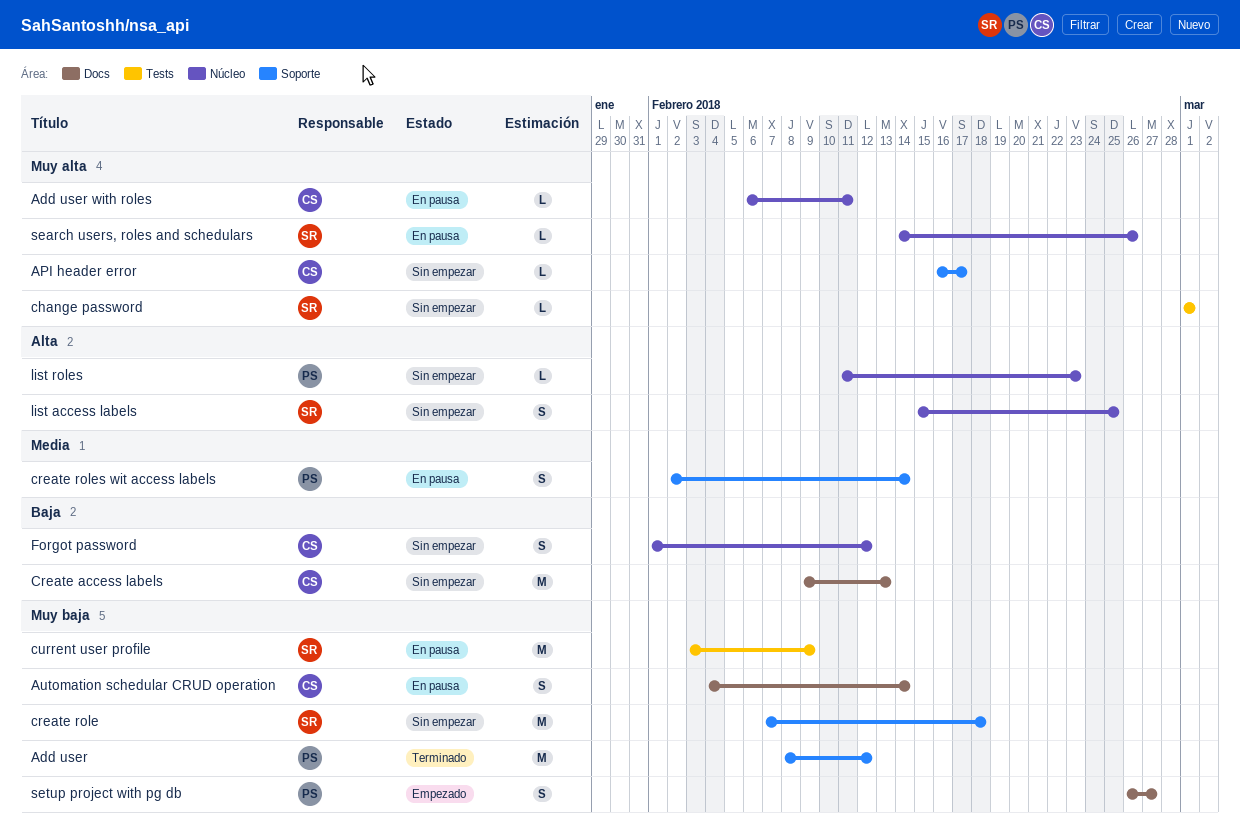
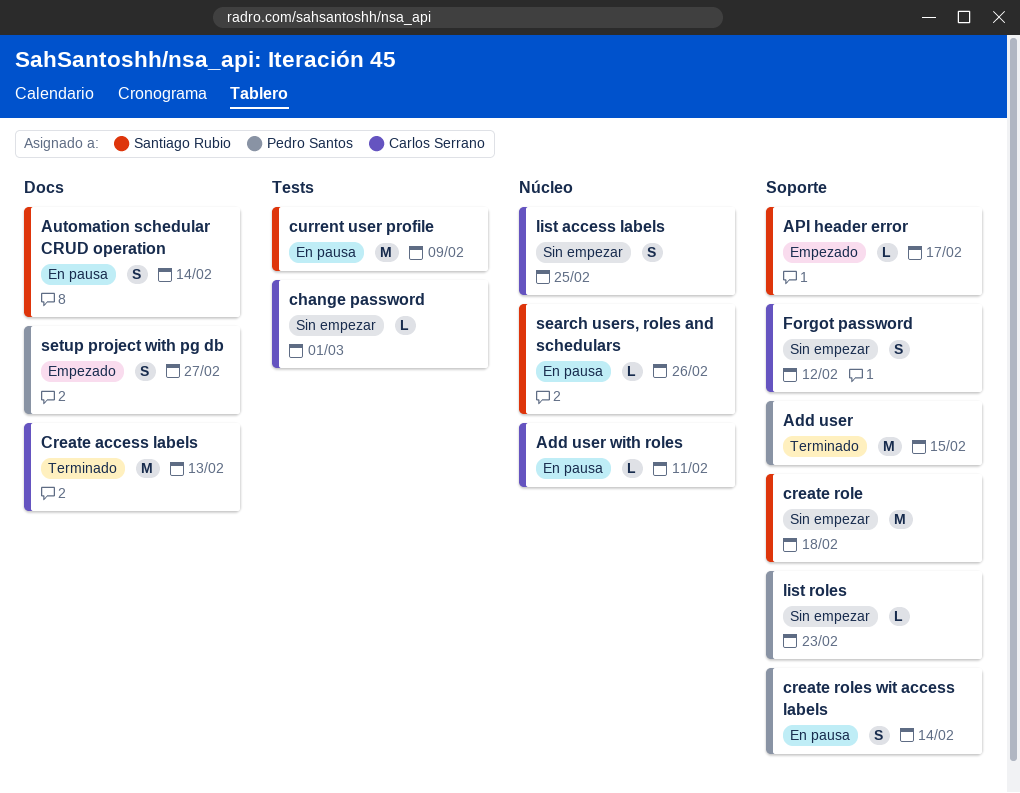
Add user, due: Feb 12 -> Feb 15
API header error, status: Sin empezar -> Empezado
API header error, owner: Carlos Serrano -> Santiago Rubio
Automation schedular CRUD operation, owner: Carlos Serrano -> Santiago Rubio
change password, owner: Santiago Rubio -> Carlos Serrano
Create access labels, status: Sin empezar -> Terminado
Forgot password, label: Núcleo -> Soporte
list access labels, owner: Santiago Rubio -> Carlos Serrano
list roles, label: Núcleo -> Soporte

